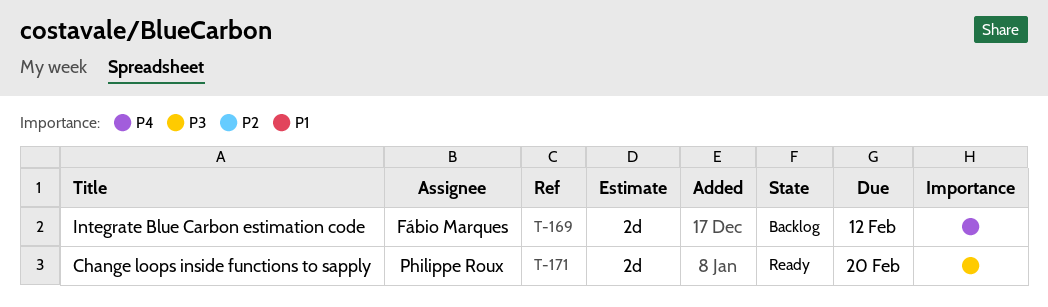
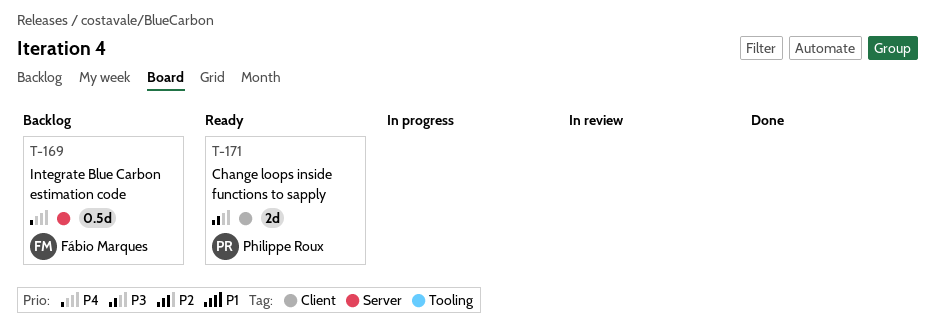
T-169, estimate: 2d -> 0.5d

